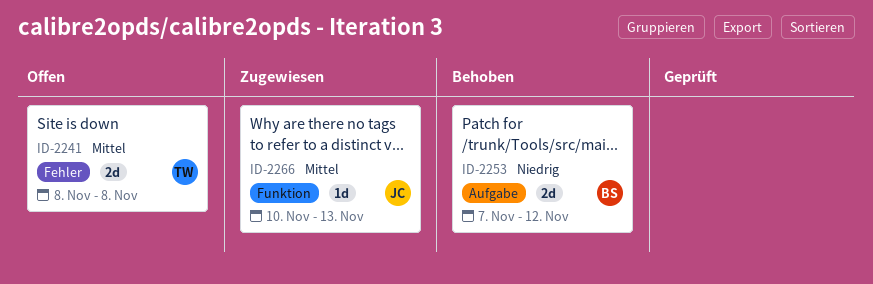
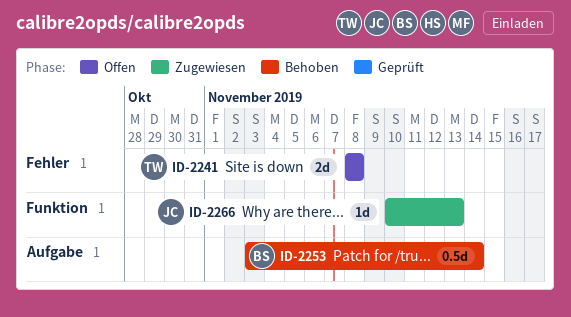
ID-2253, estimate: 2d -> 0.5d
ID-2253, start: Nov 7 -> Nov 3
ID-2253, due: Nov 12 -> Nov 14

